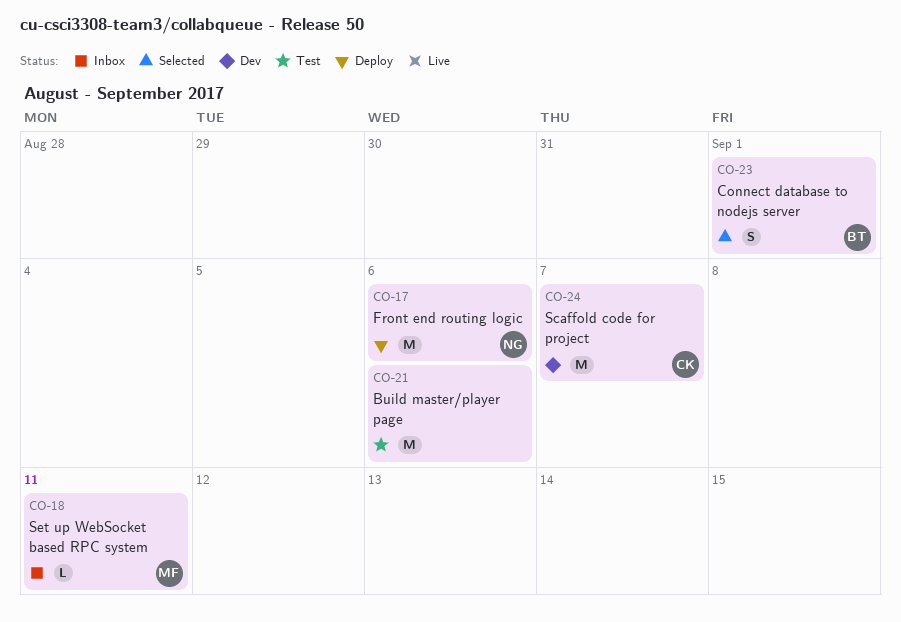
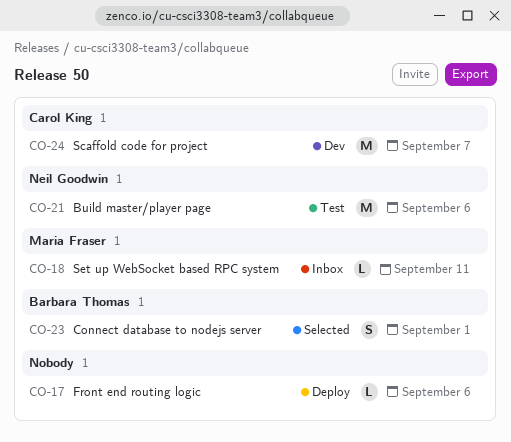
CO-17, owner: Neil Goodwin -> none
CO-17, estimate: M -> L
CO-21, owner: none -> Neil Goodwin

